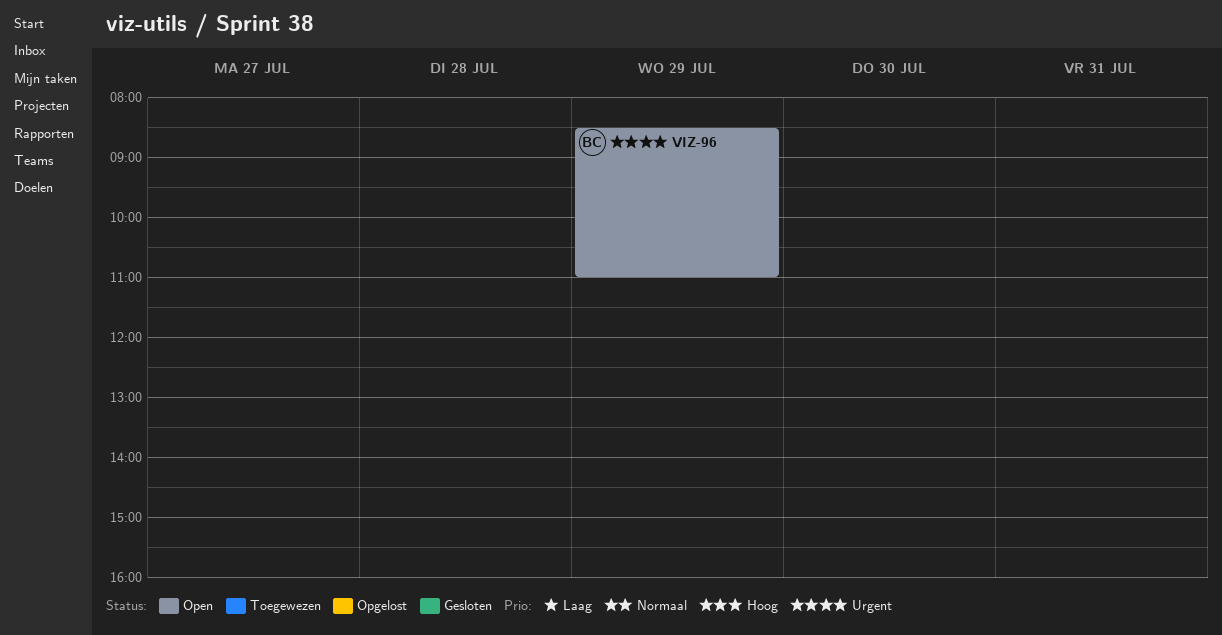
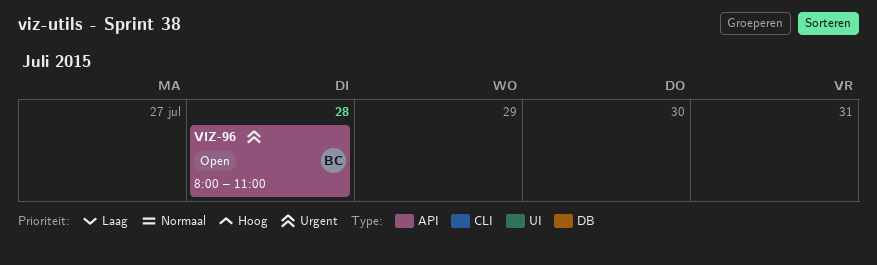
VIZ-96, day: Jul 29 -> Jul 28
VIZ-96, begins: 08:30 -> 08:00

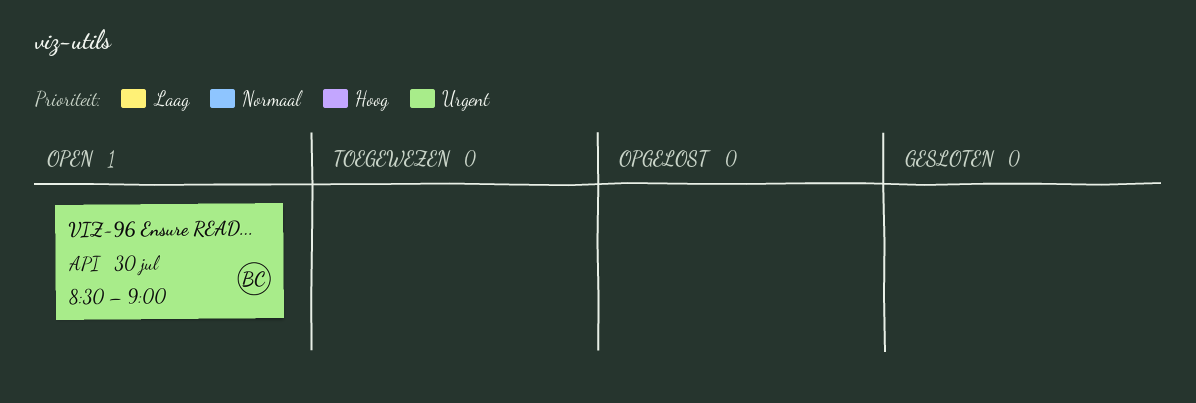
VIZ-96, day: Jul 28 -> Jul 30
VIZ-96, begins: 08:00 -> 08:30
VIZ-96, ends: 11:00 -> 09:00

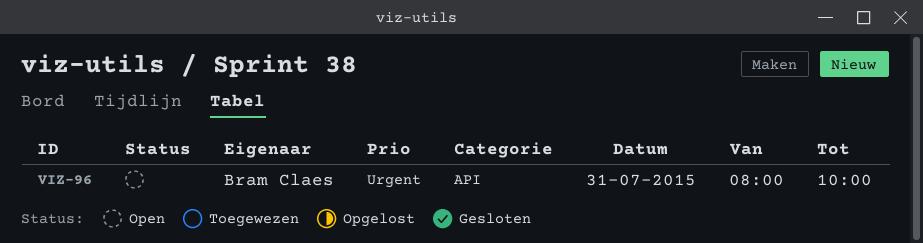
VIZ-96, day: Jul 30 -> Jul 31
VIZ-96, begins: 08:30 -> 08:00
VIZ-96, ends: 09:00 -> 10:00

